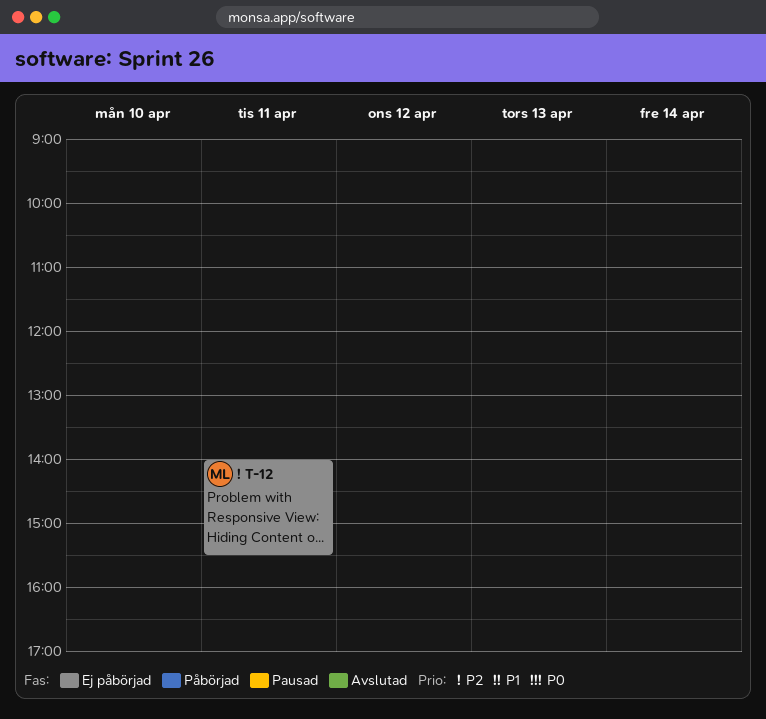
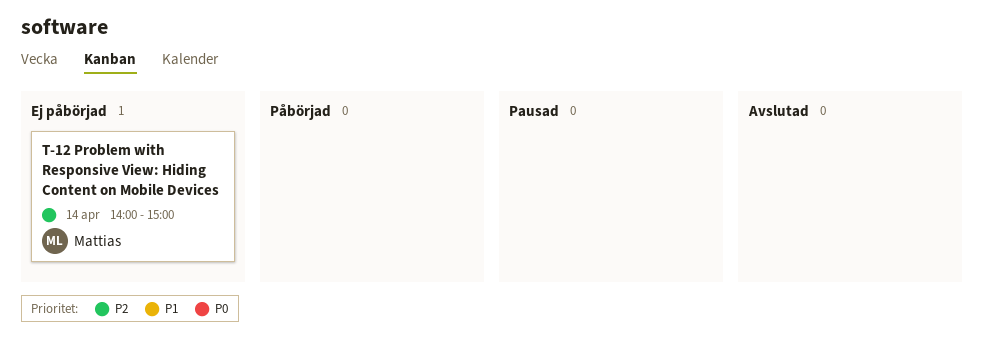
T-12, day: Apr 11 -> Apr 14
T-12, ends: 15:30 -> 15:00

